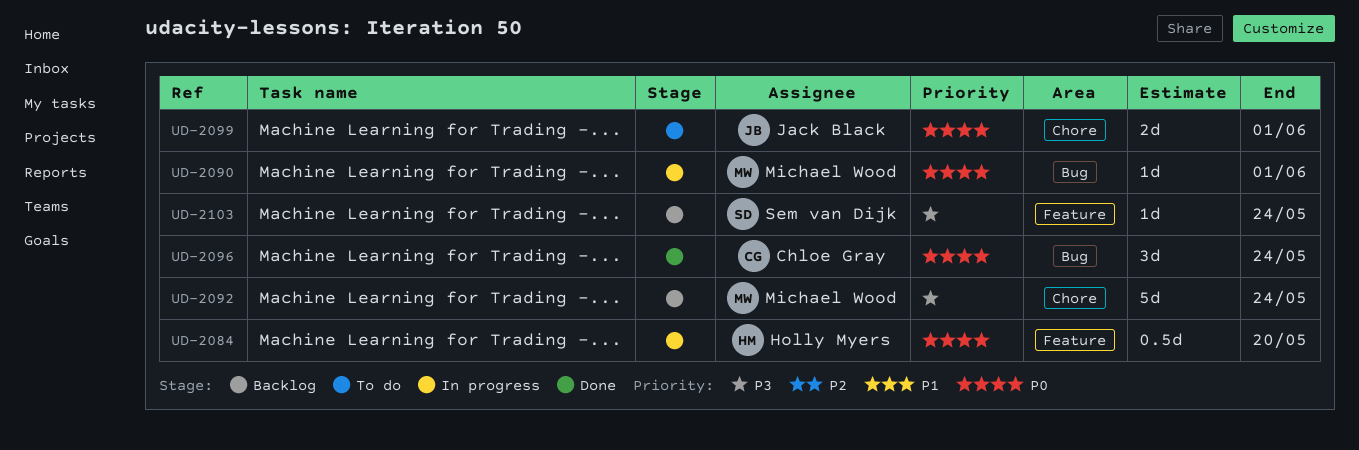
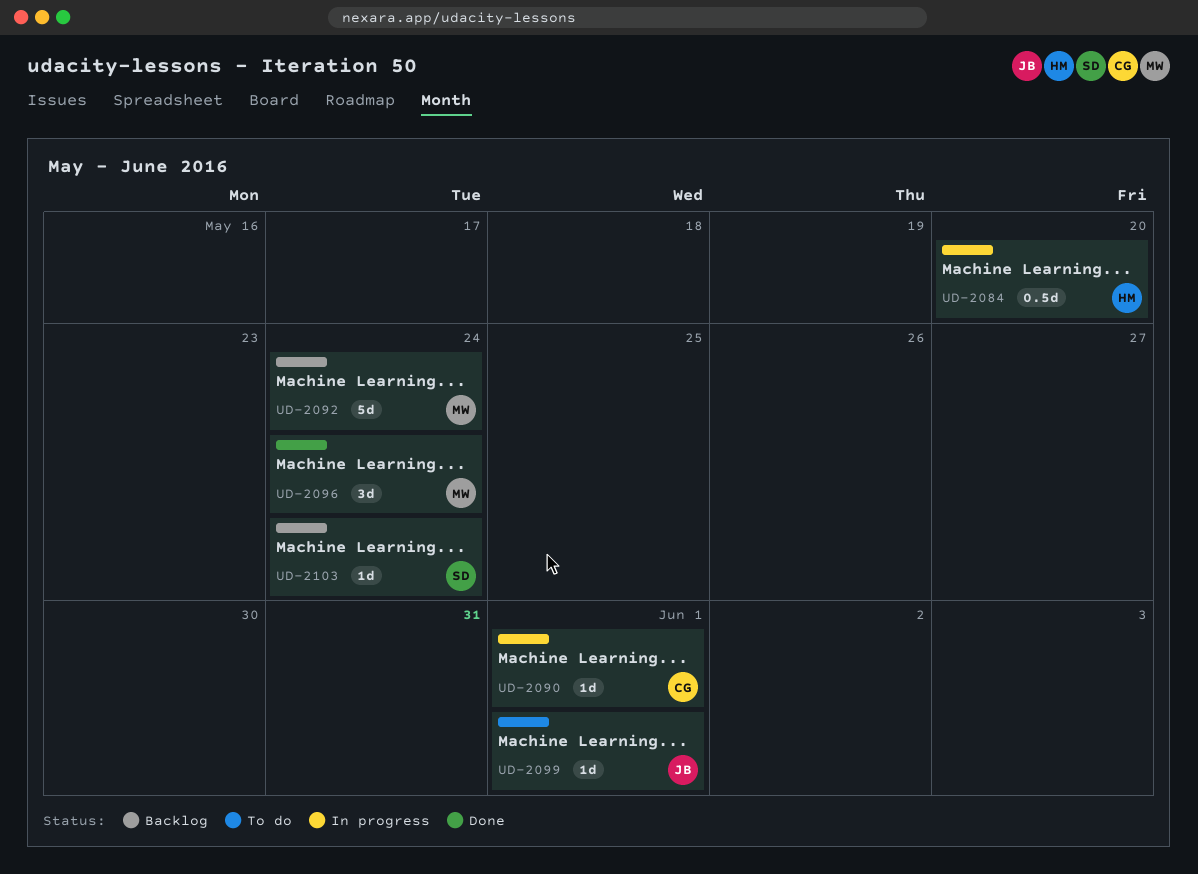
UD-2090, owner: Michael Wood -> Chloe Gray
UD-2096, owner: Chloe Gray -> Michael Wood
UD-2099, estimate: 2d -> 1d

